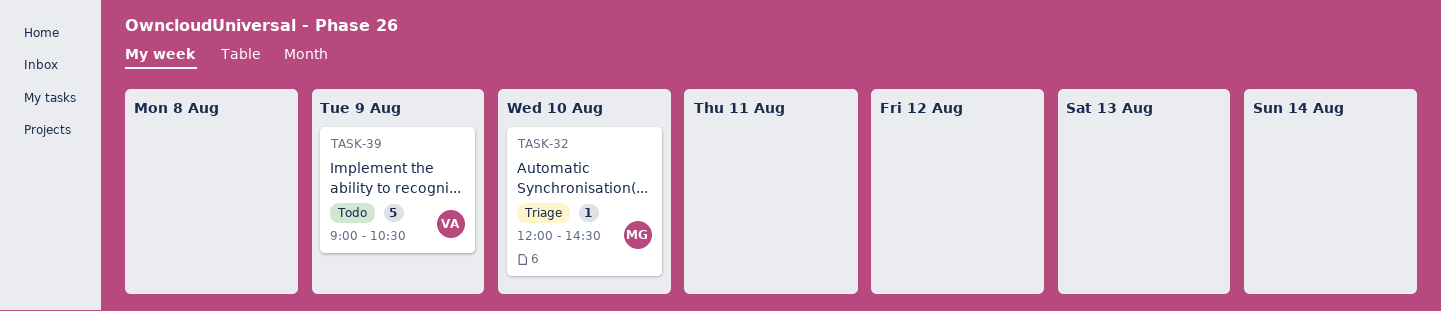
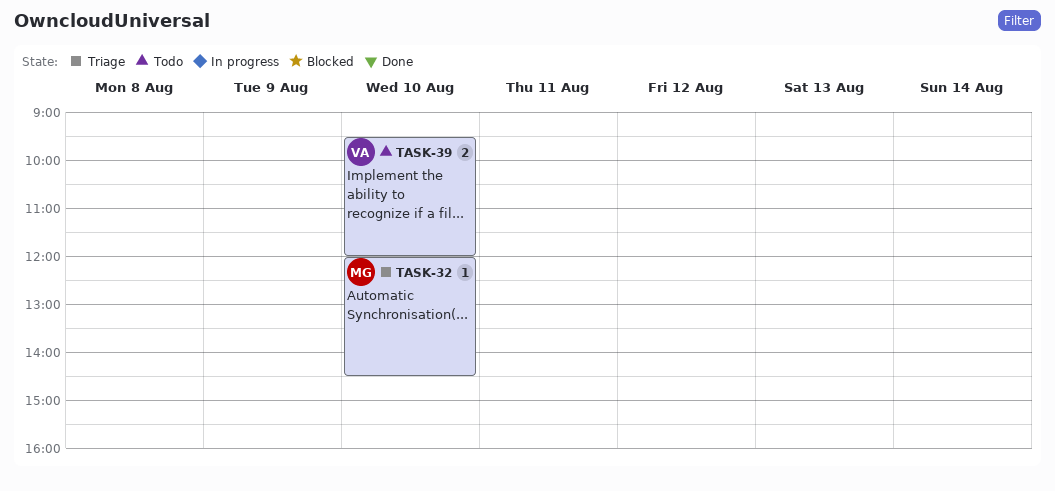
TASK-39, estimate: 5 -> 2
TASK-39, day: Aug 9 -> Aug 10
TASK-39, begins: 09:00 -> 09:30
TASK-39, ends: 10:30 -> 12:00

